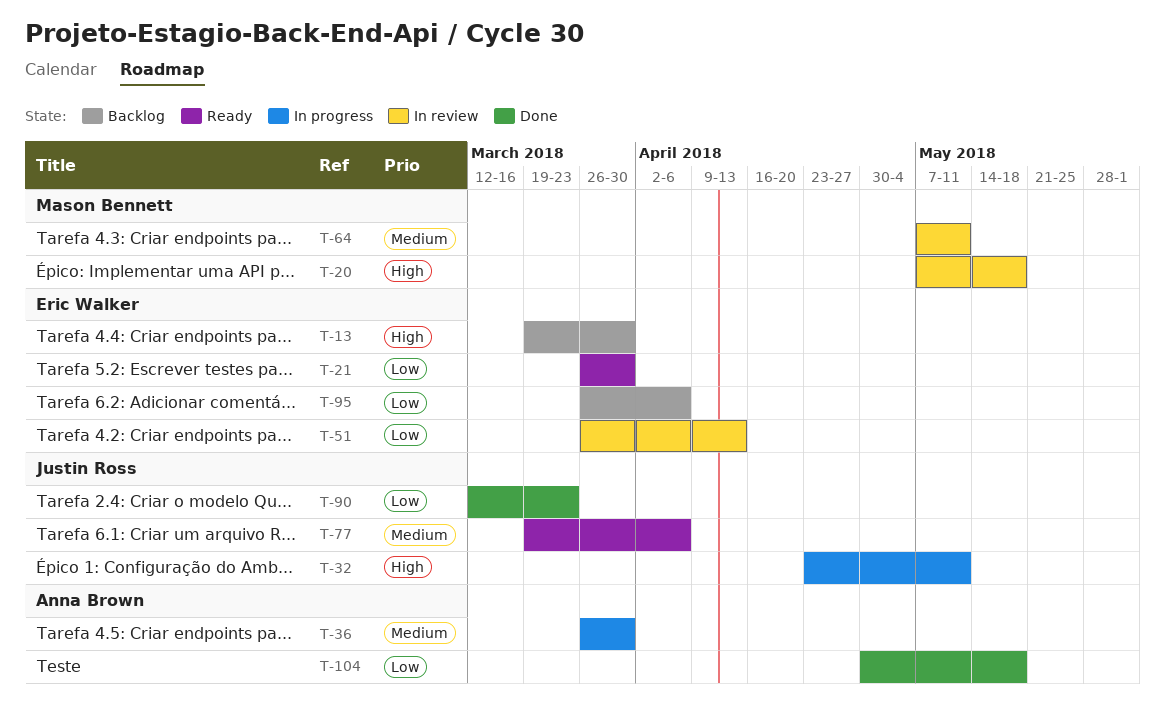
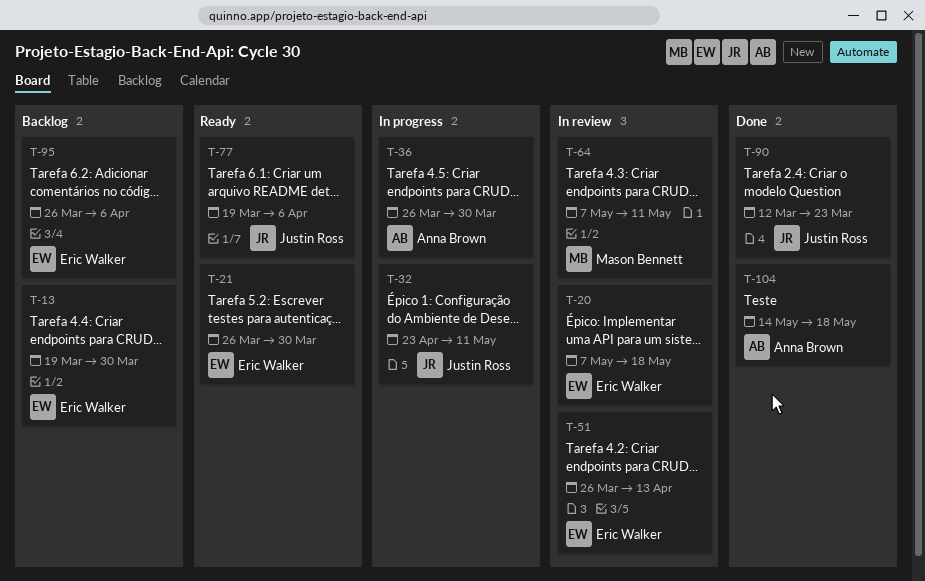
T-20, owner: Mason Bennett -> Eric Walker
T-104, start: Apr 30 -> May 14

